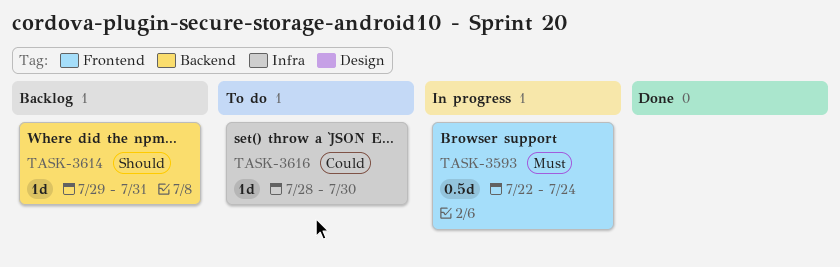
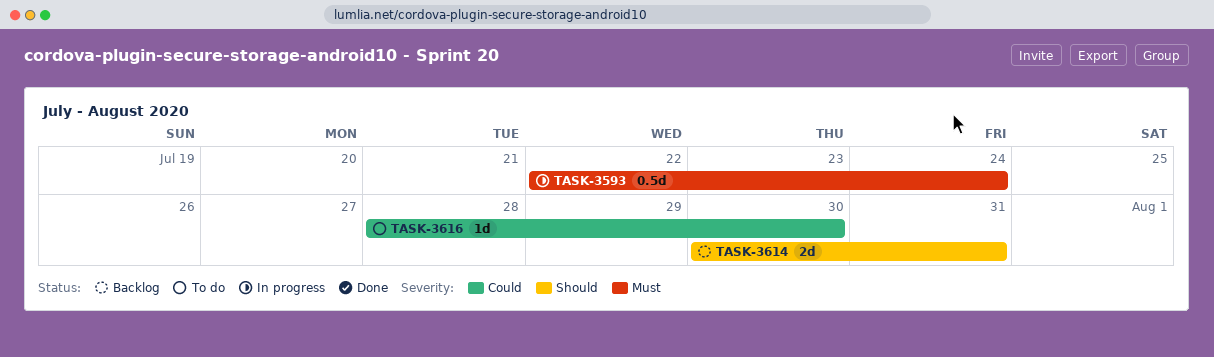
TASK-3614, estimate: 1d -> 2d
TASK-3614, start: Jul 29 -> Jul 30

